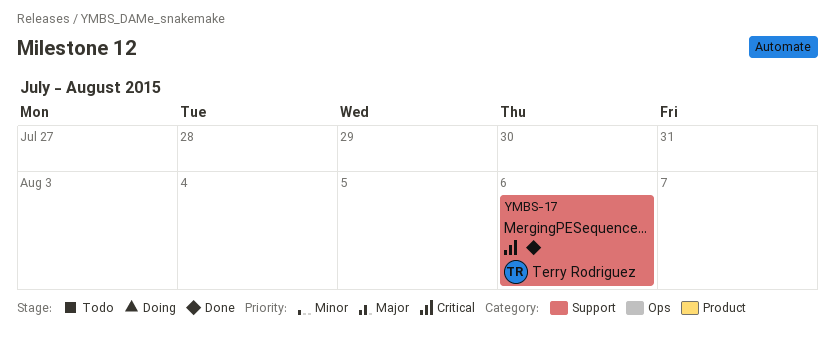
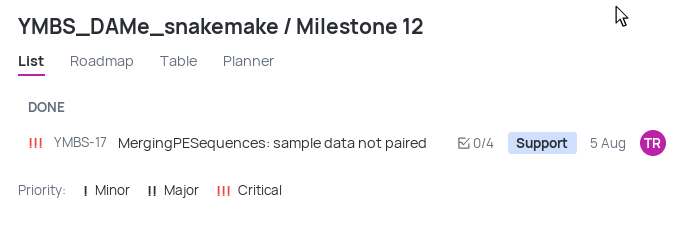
YMBS-17, due: Aug 6 -> Aug 5

